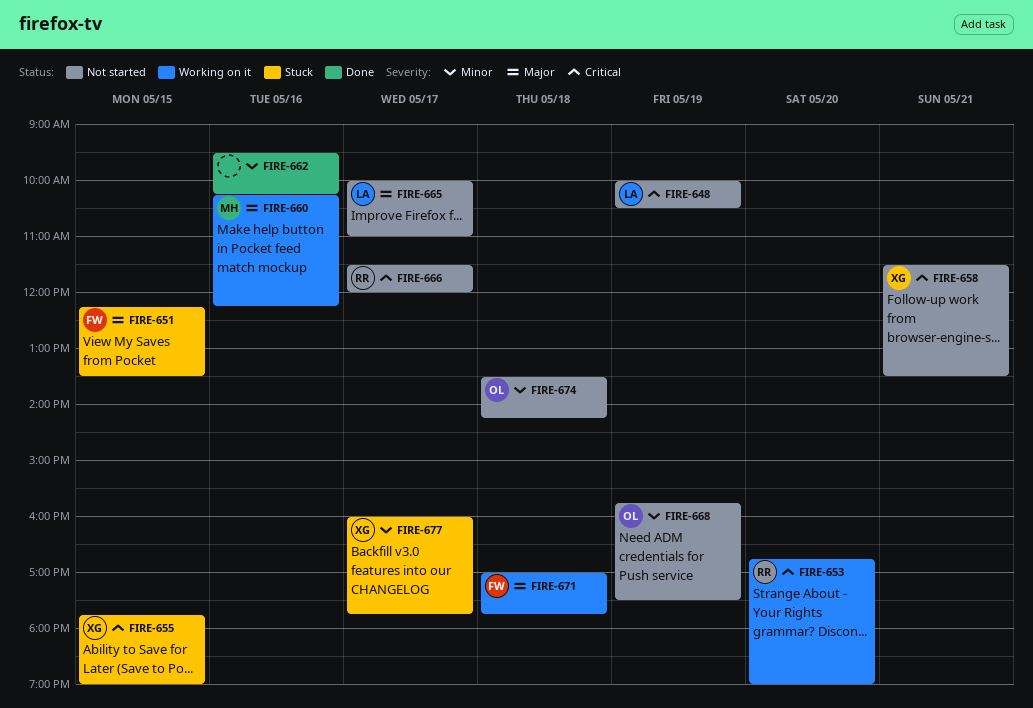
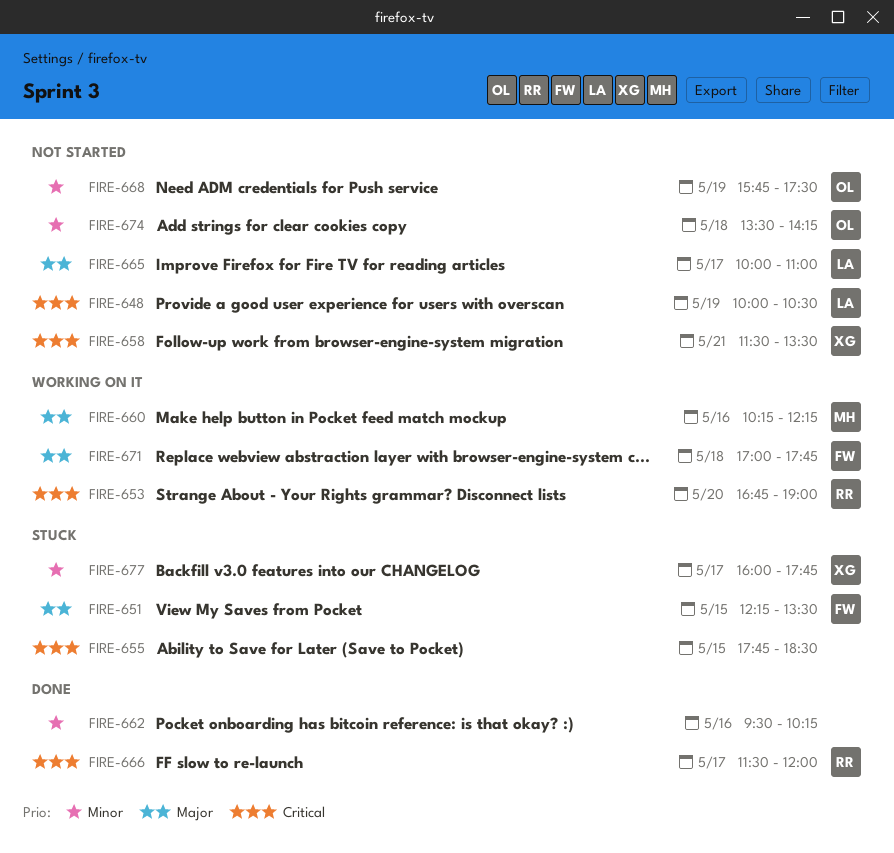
FIRE-655, owner: XG -> none
FIRE-655, ends: 19:00 -> 18:30
FIRE-666, status: Not started -> Done

